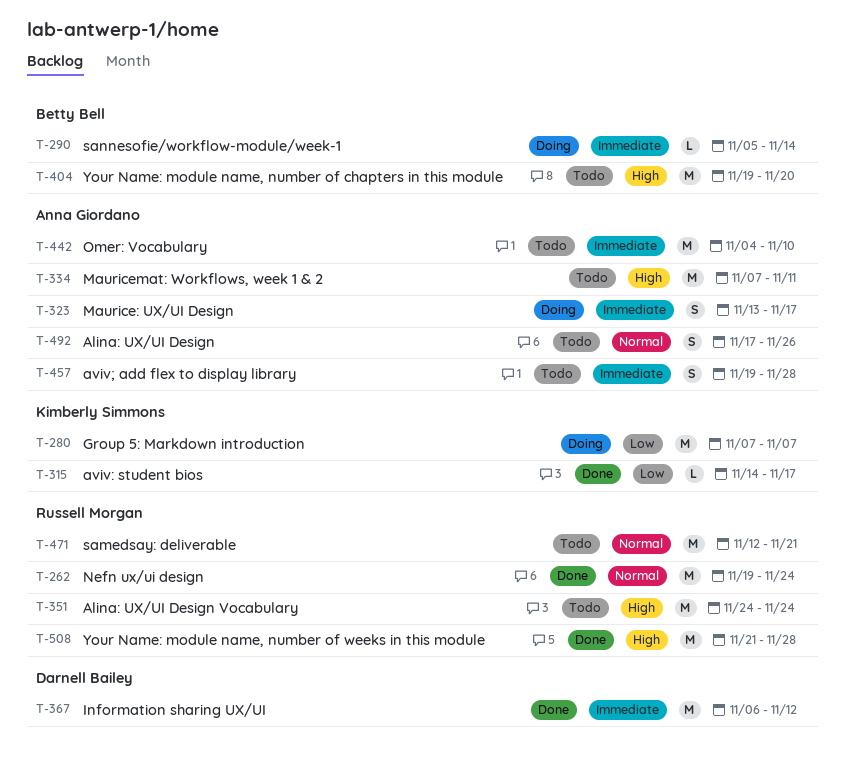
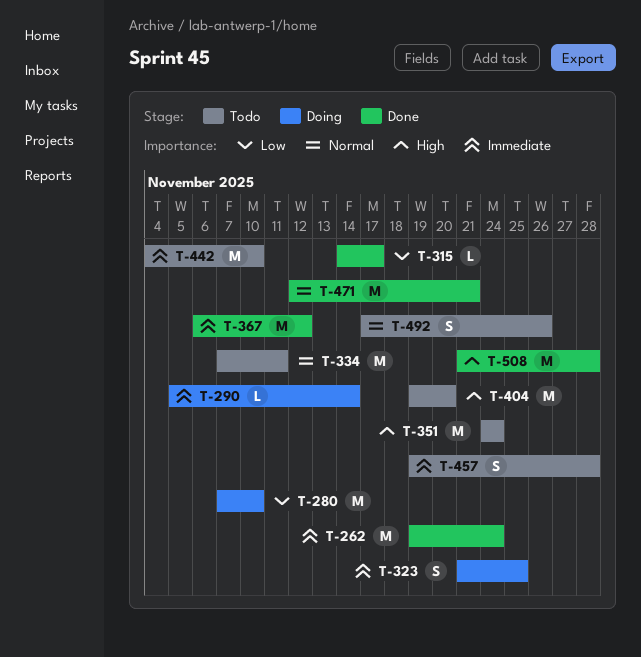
T-262, priority: Normal -> Immediate
T-280, due: Nov 7 -> Nov 10
T-323, start: Nov 13 -> Nov 21
T-323, due: Nov 17 -> Nov 25
T-334, priority: High -> Normal
T-471, status: Todo -> Done

